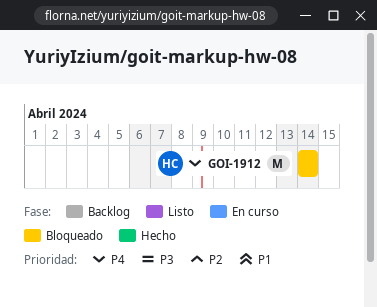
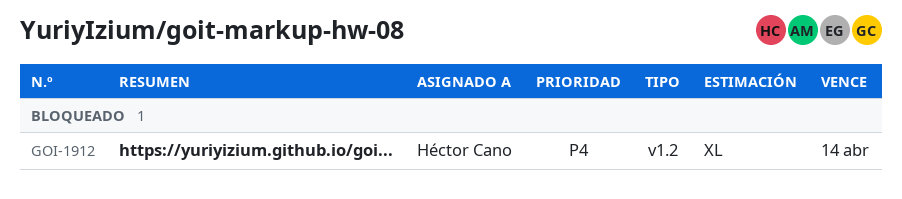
GOI-1912, estimate: M -> XL

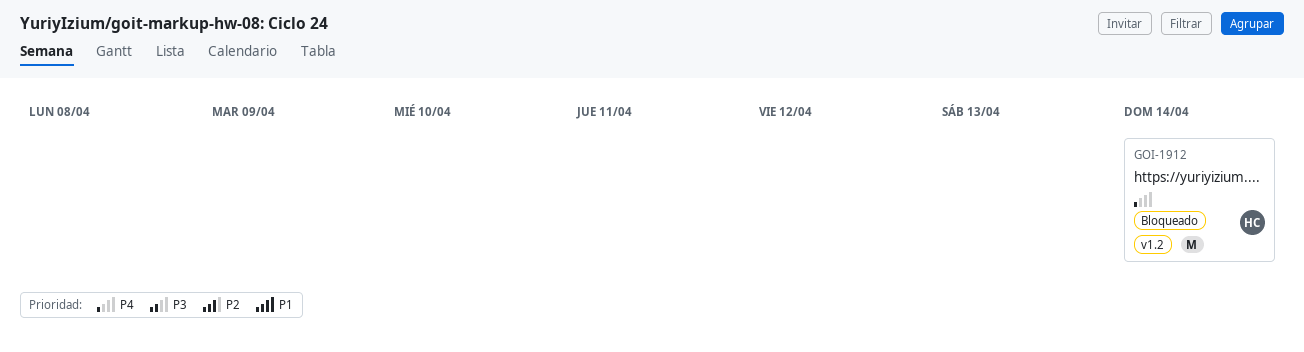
GOI-1912, estimate: XL -> M

